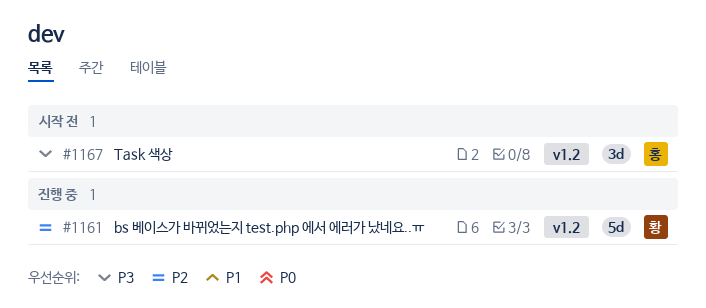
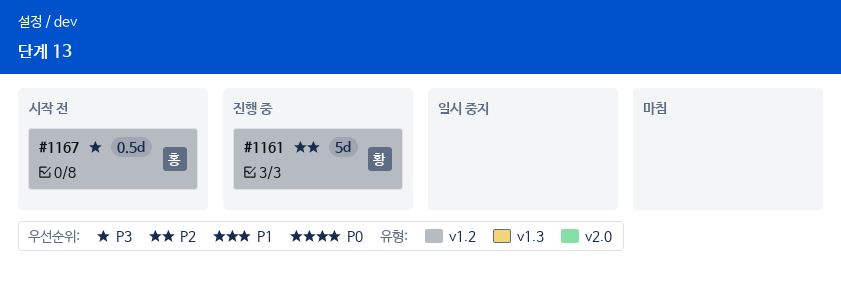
#1167, estimate: 3d -> 0.5d

